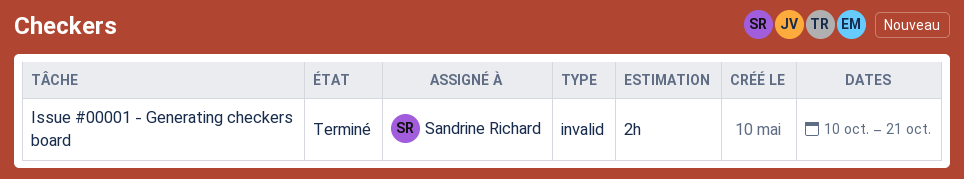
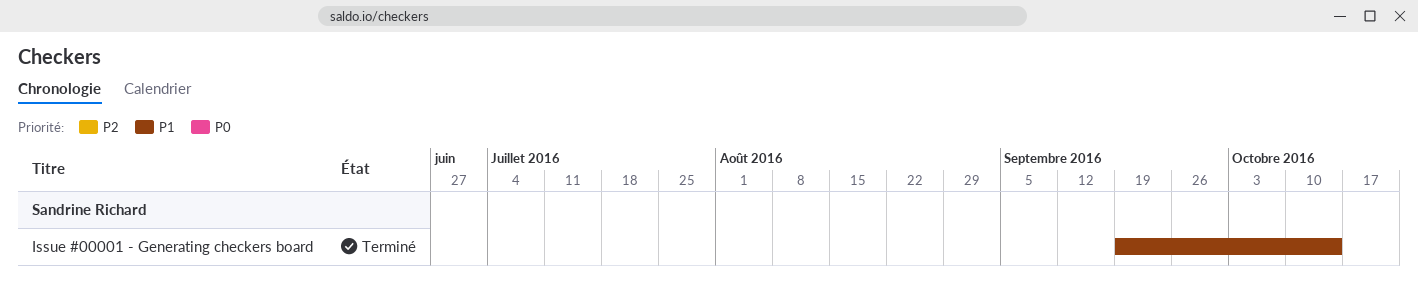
Issue #00001 - Generating checkers board, start: Oct 10 -> Sep 19
Issue #00001 - Generating checkers board, due: Oct 21 -> Oct 14

